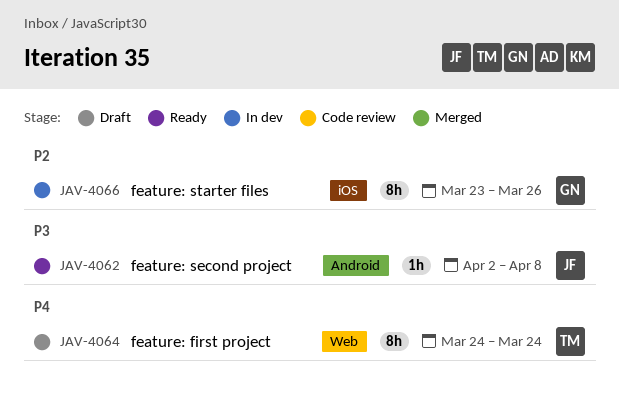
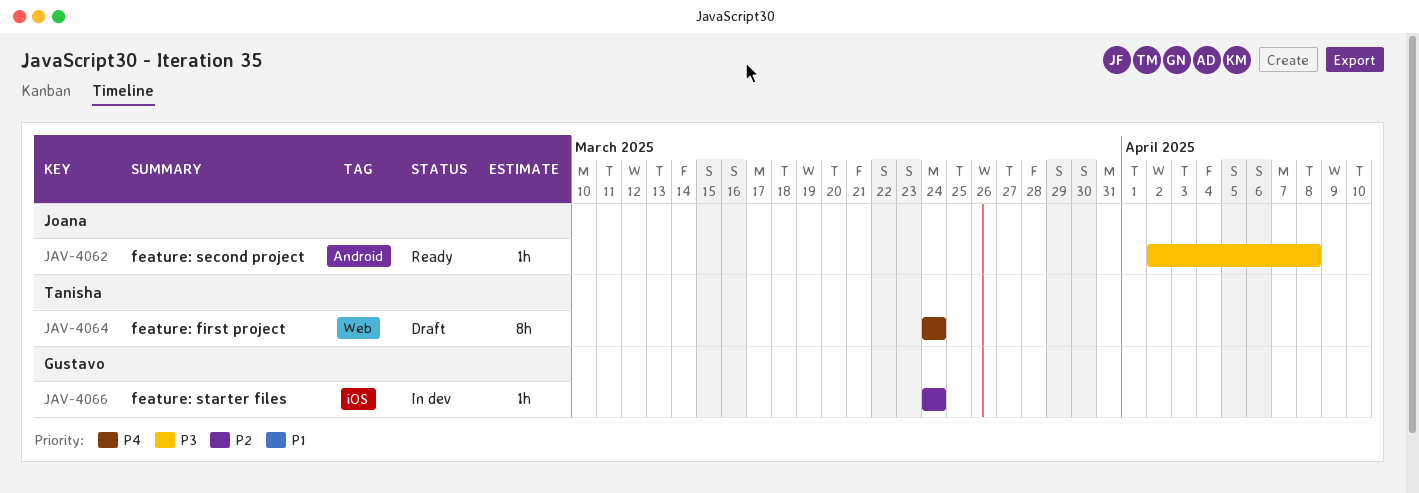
JAV-4066, estimate: 8h -> 1h
JAV-4066, start: Mar 23 -> Mar 24
JAV-4066, due: Mar 26 -> Mar 24

